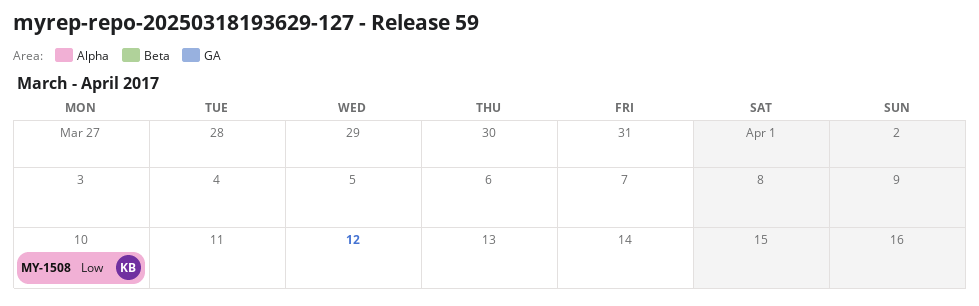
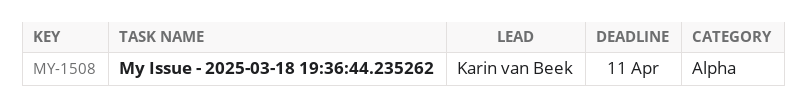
MY-1508, due: Apr 10 -> Apr 11

